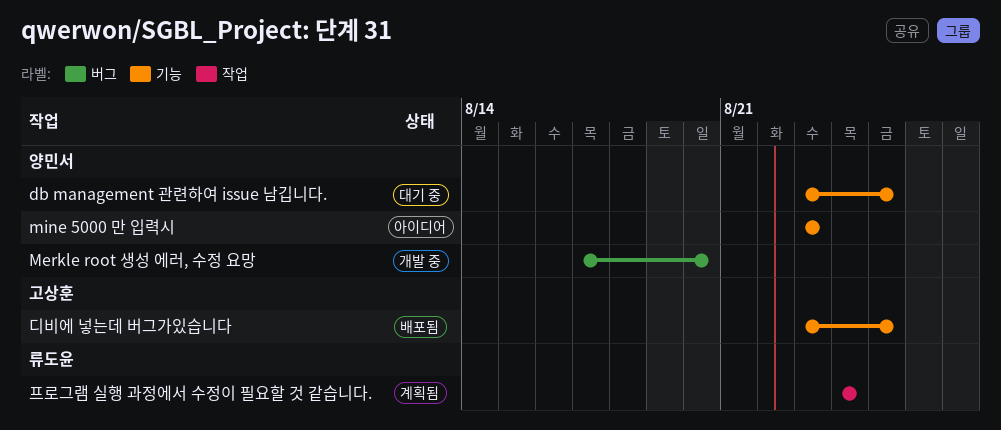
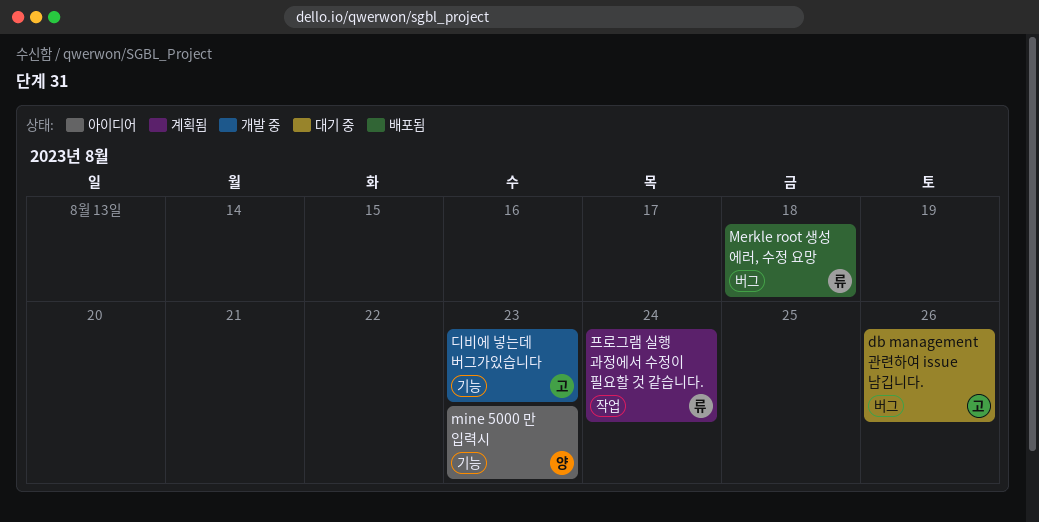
db management 관련하여 issue 남깁니다., owner: 양민서 -> 고상훈
db management 관련하여 issue 남깁니다., label: 기능 -> 버그
db management 관련하여 issue 남깁니다., due: Aug 25 -> Aug 26
Merkle root 생성 에러, 수정 요망, status: 개발 중 -> 배포됨
Merkle root 생성 에러, 수정 요망, owner: 양민서 -> 류도윤
Merkle root 생성 에러, 수정 요망, due: Aug 20 -> Aug 18
디비에 넣는데 버그가있습니다, status: 배포됨 -> 개발 중
디비에 넣는데 버그가있습니다, due: Aug 25 -> Aug 23

